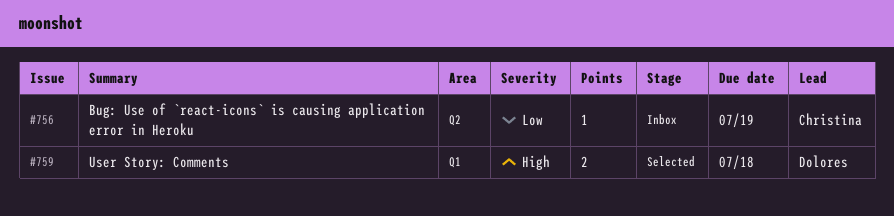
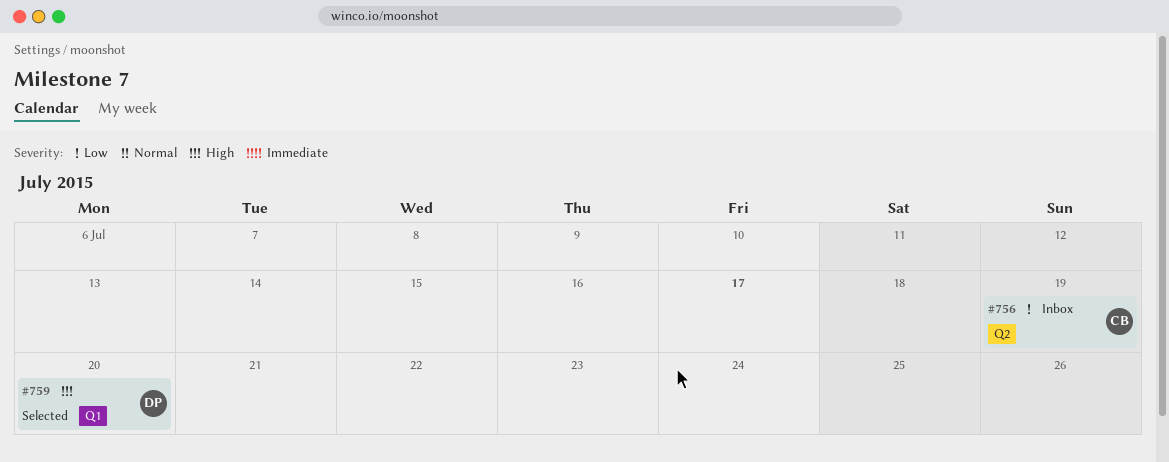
#759, due: Jul 18 -> Jul 20

